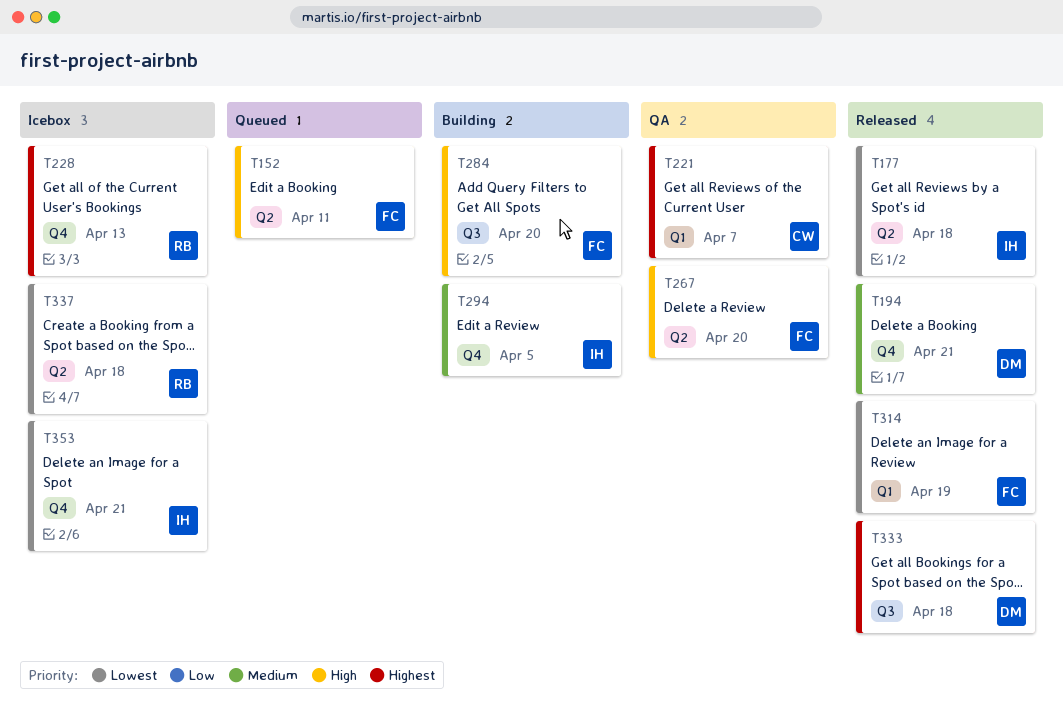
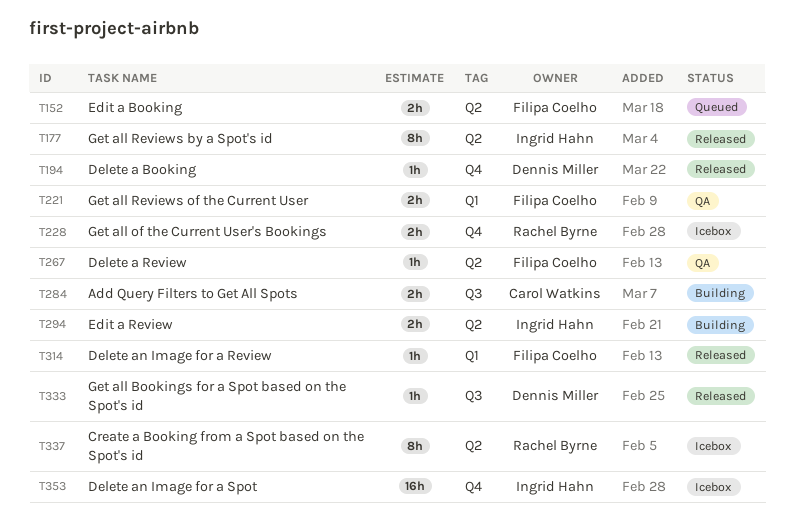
T221, owner: Carol Watkins -> Filipa Coelho
T284, owner: Filipa Coelho -> Carol Watkins
T294, label: Q4 -> Q2

